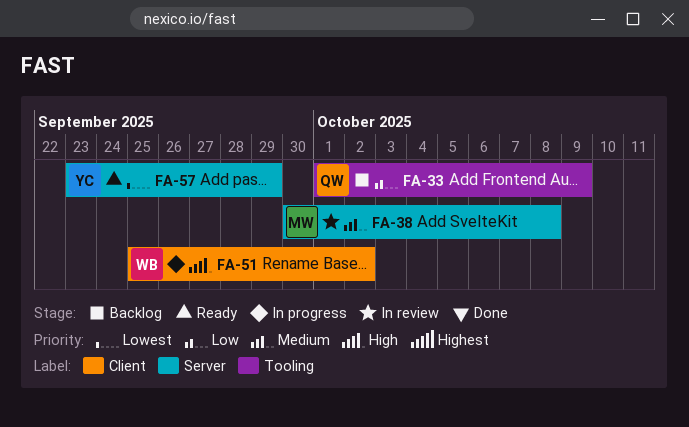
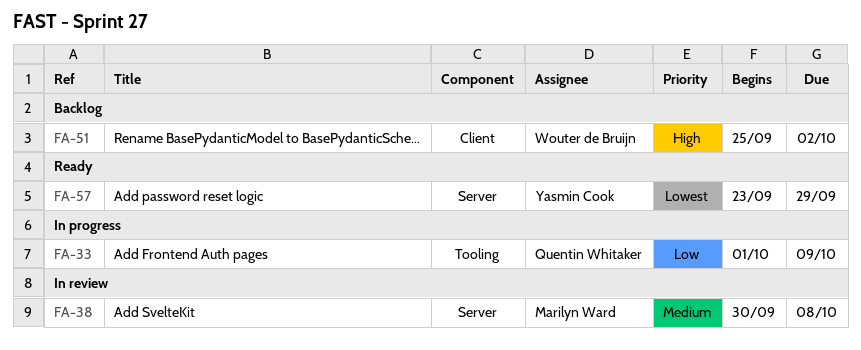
FA-33, status: Backlog -> In progress
FA-51, status: In progress -> Backlog

